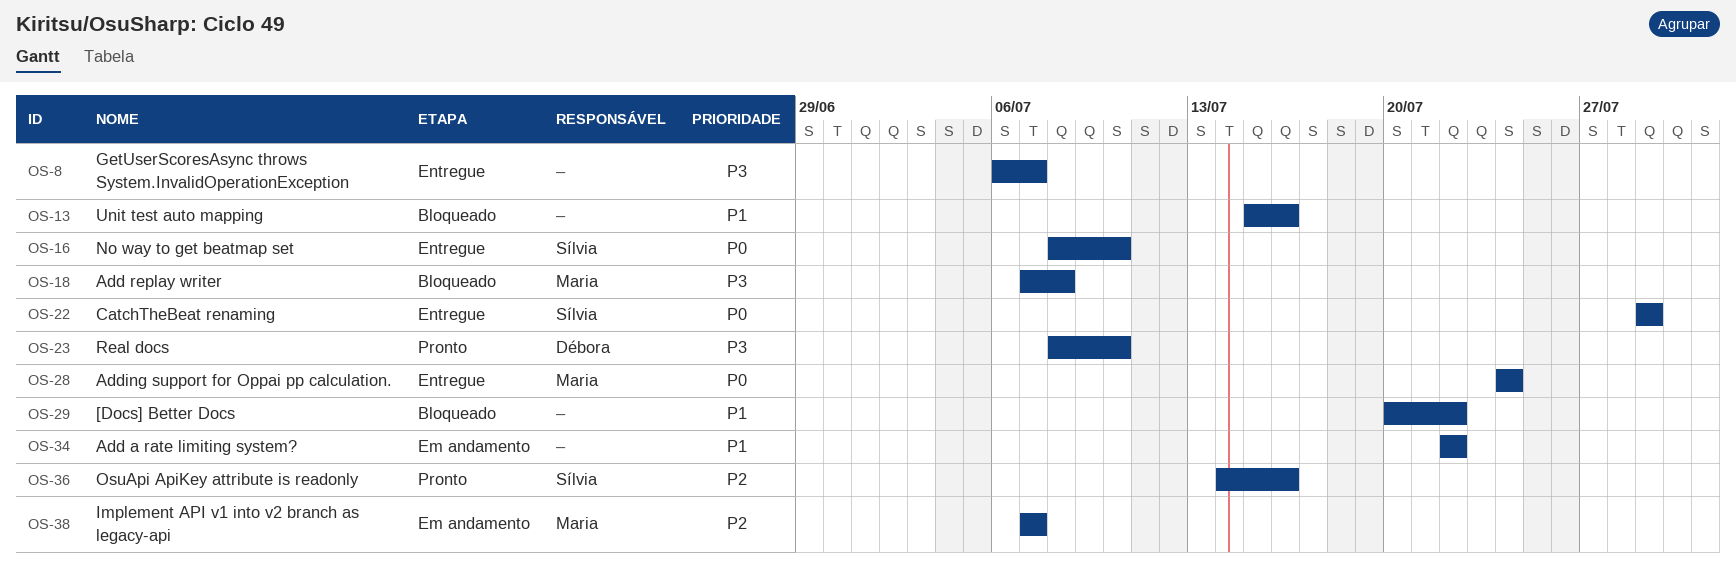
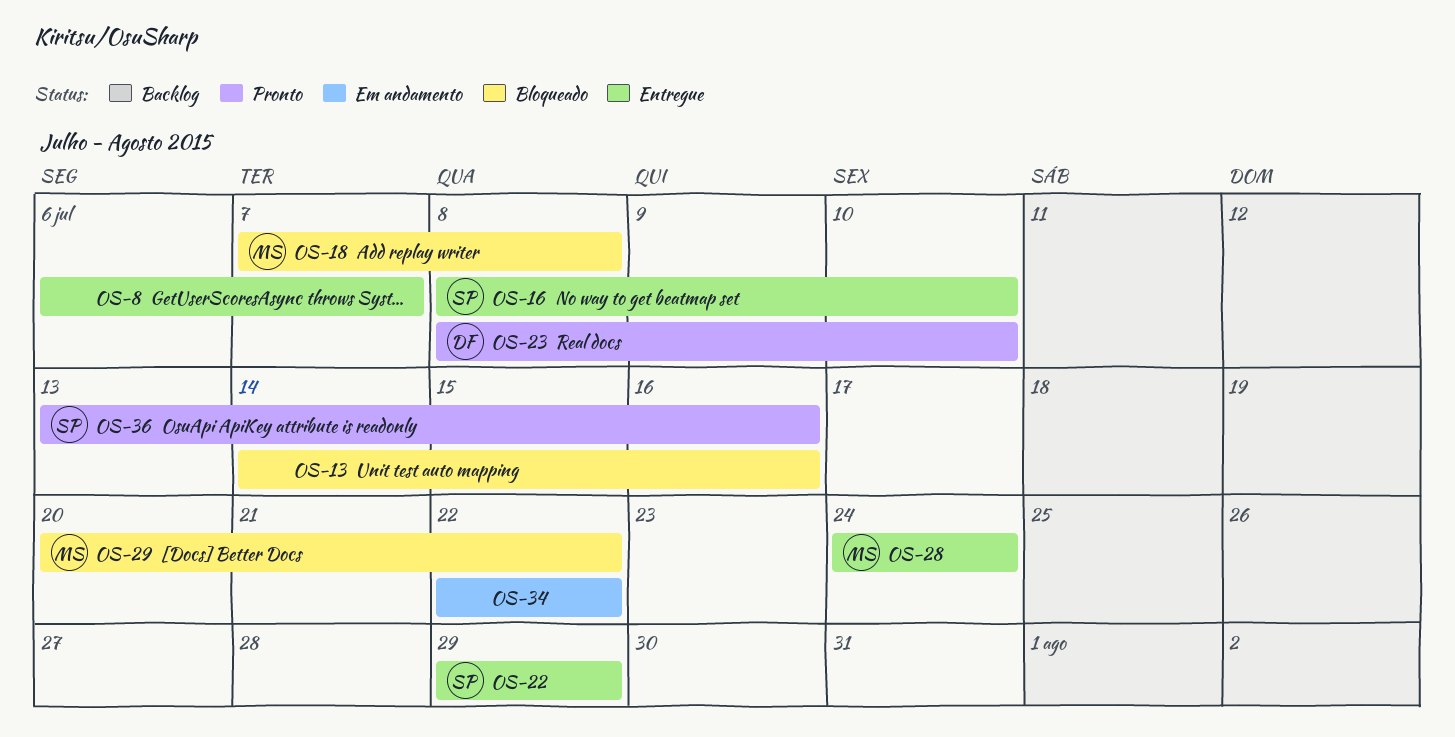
OS-13, start: Jul 15 -> Jul 14
OS-29, owner: none -> Maria
OS-36, start: Jul 14 -> Jul 13
OS-38: present -> none

